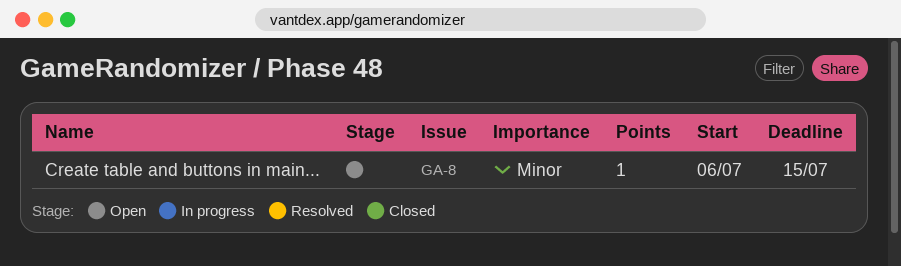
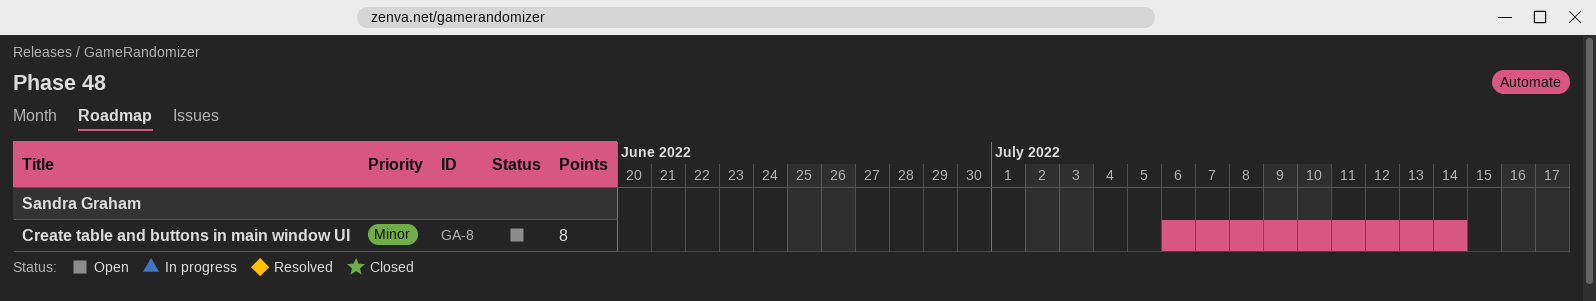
GA-8, estimate: 1 -> 8
GA-8, due: Jul 15 -> Jul 14

